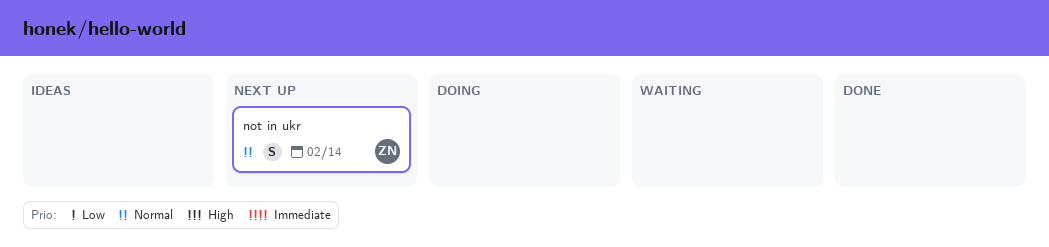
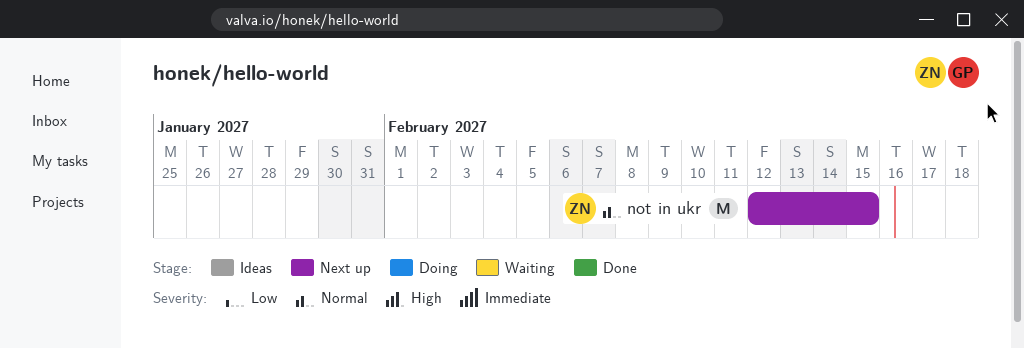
not in ukr, estimate: S -> M
not in ukr, due: Feb 14 -> Feb 15

